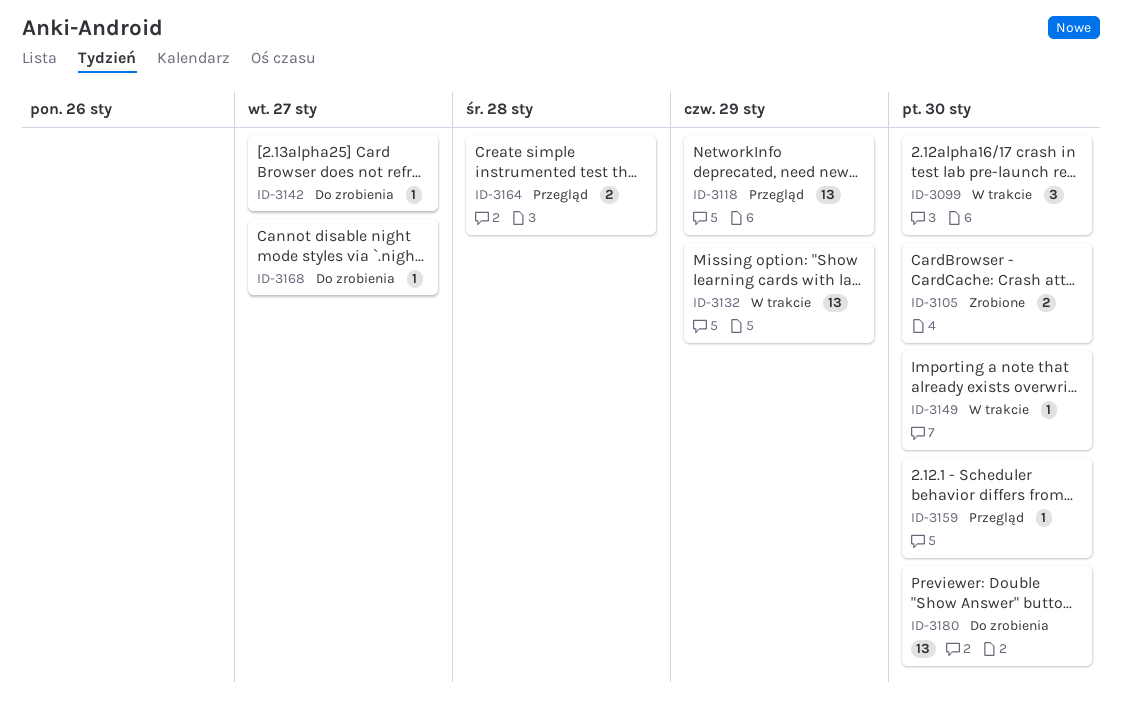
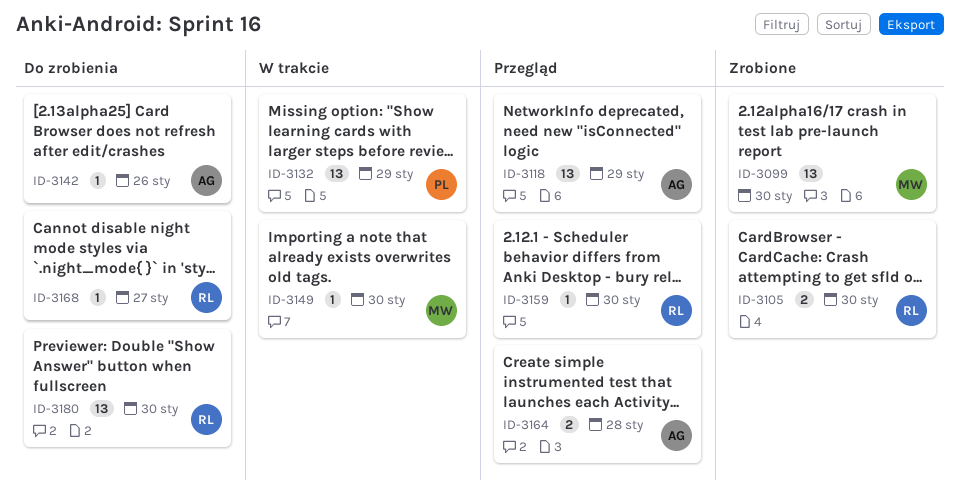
ID-3099, status: W trakcie -> Zrobione
ID-3099, estimate: 3 -> 13
ID-3142, due: Jan 27 -> Jan 26

